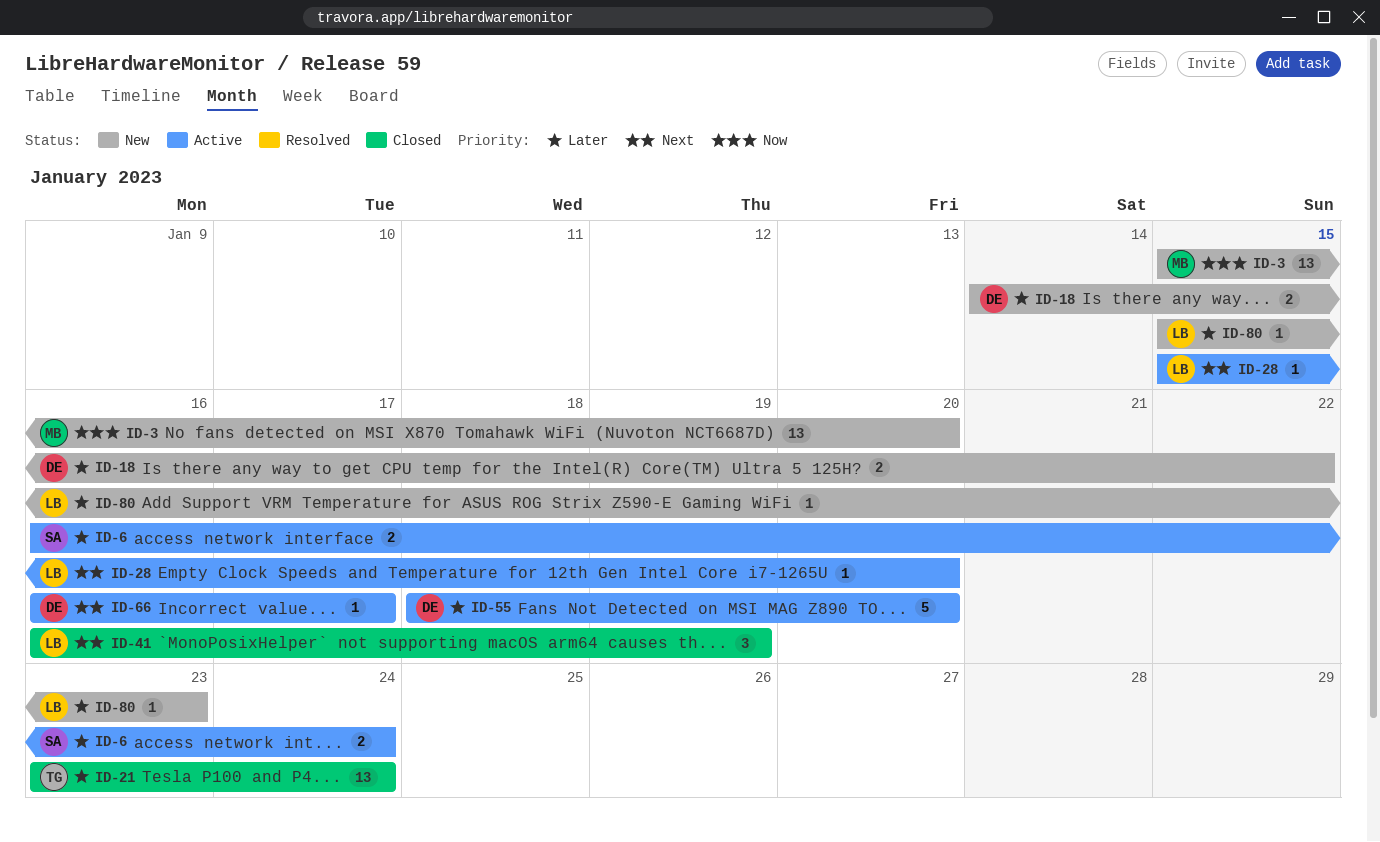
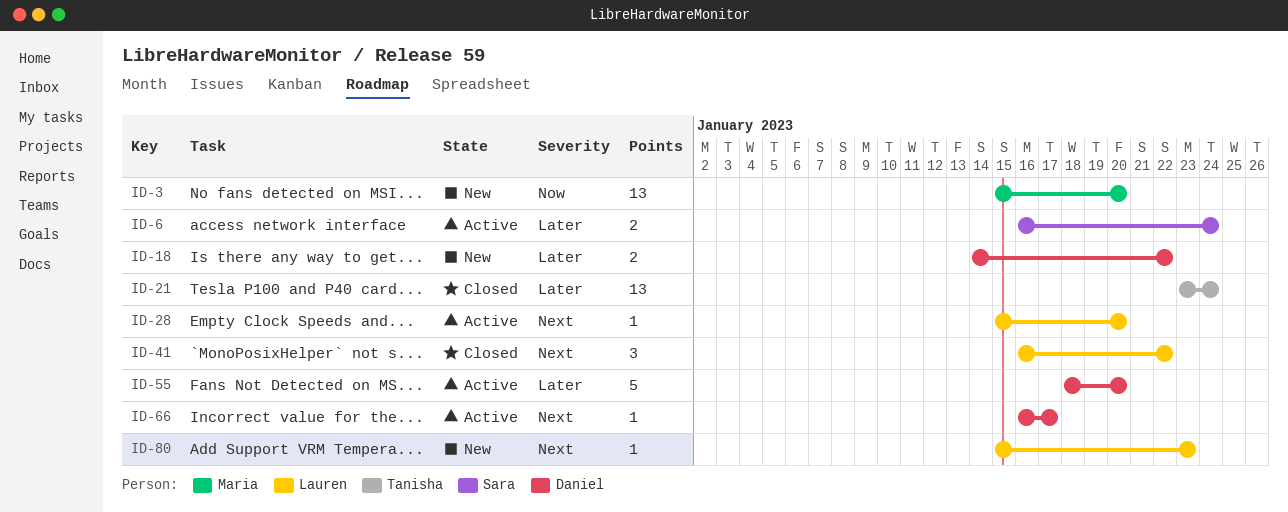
ID-41, due: Jan 19 -> Jan 22
ID-80, priority: Later -> Next

